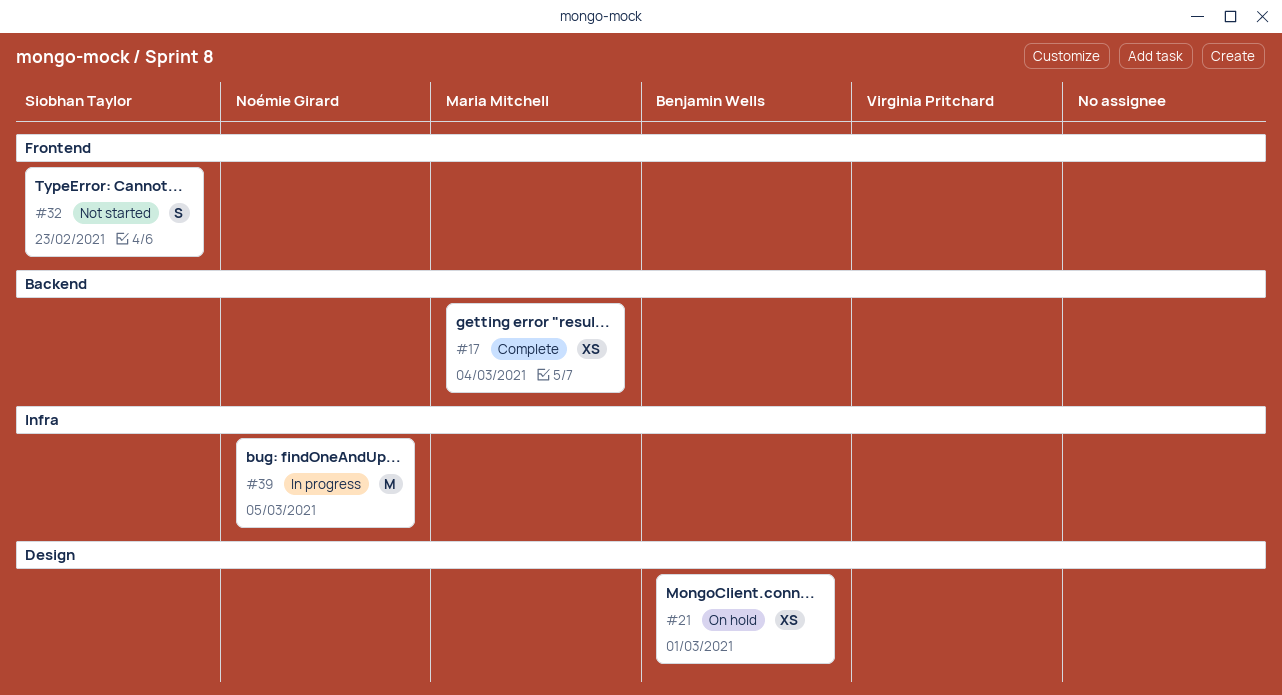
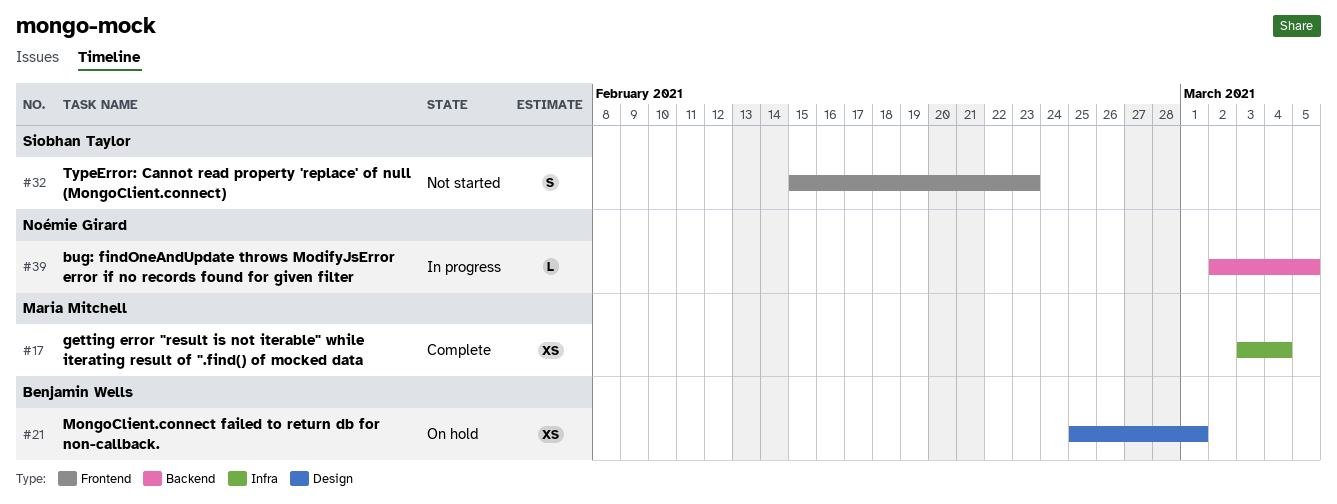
#17, label: Backend -> Infra
#39, label: Infra -> Backend
#39, estimate: M -> L

